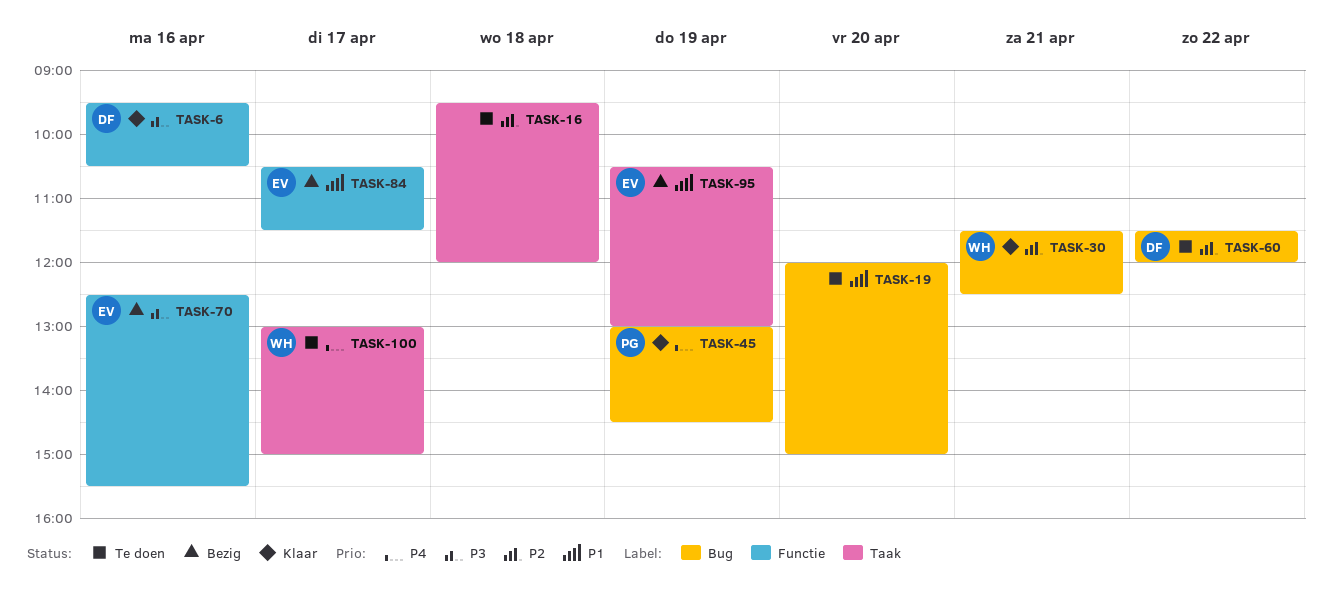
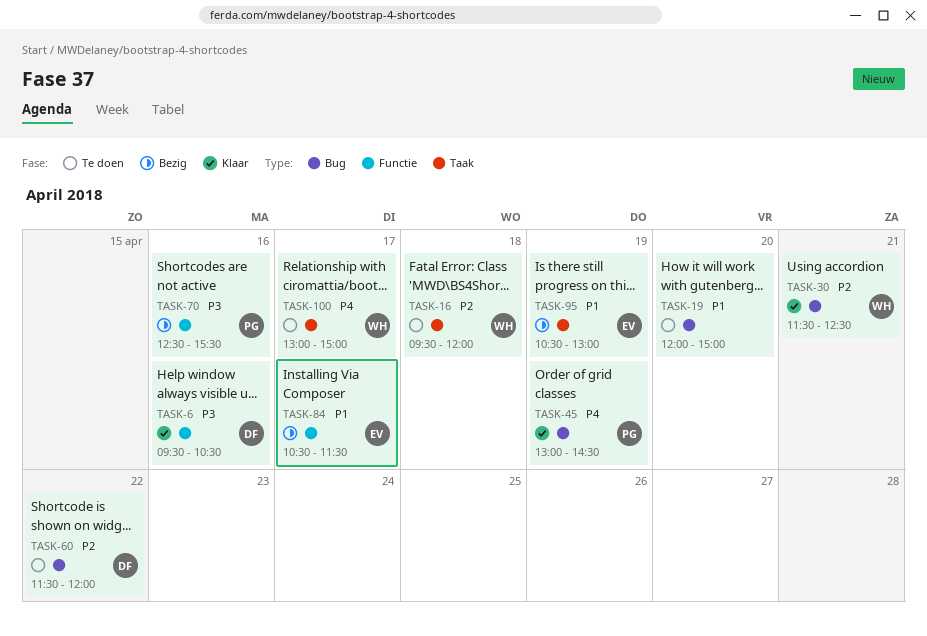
TASK-16, owner: none -> WH
TASK-70, owner: EV -> PG

